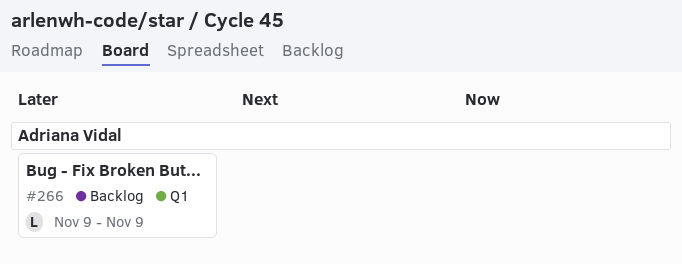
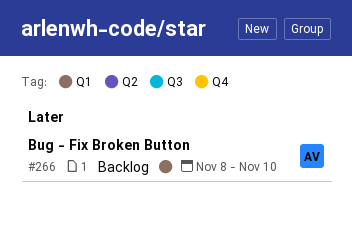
#266, start: Nov 9 -> Nov 8
#266, due: Nov 9 -> Nov 10

